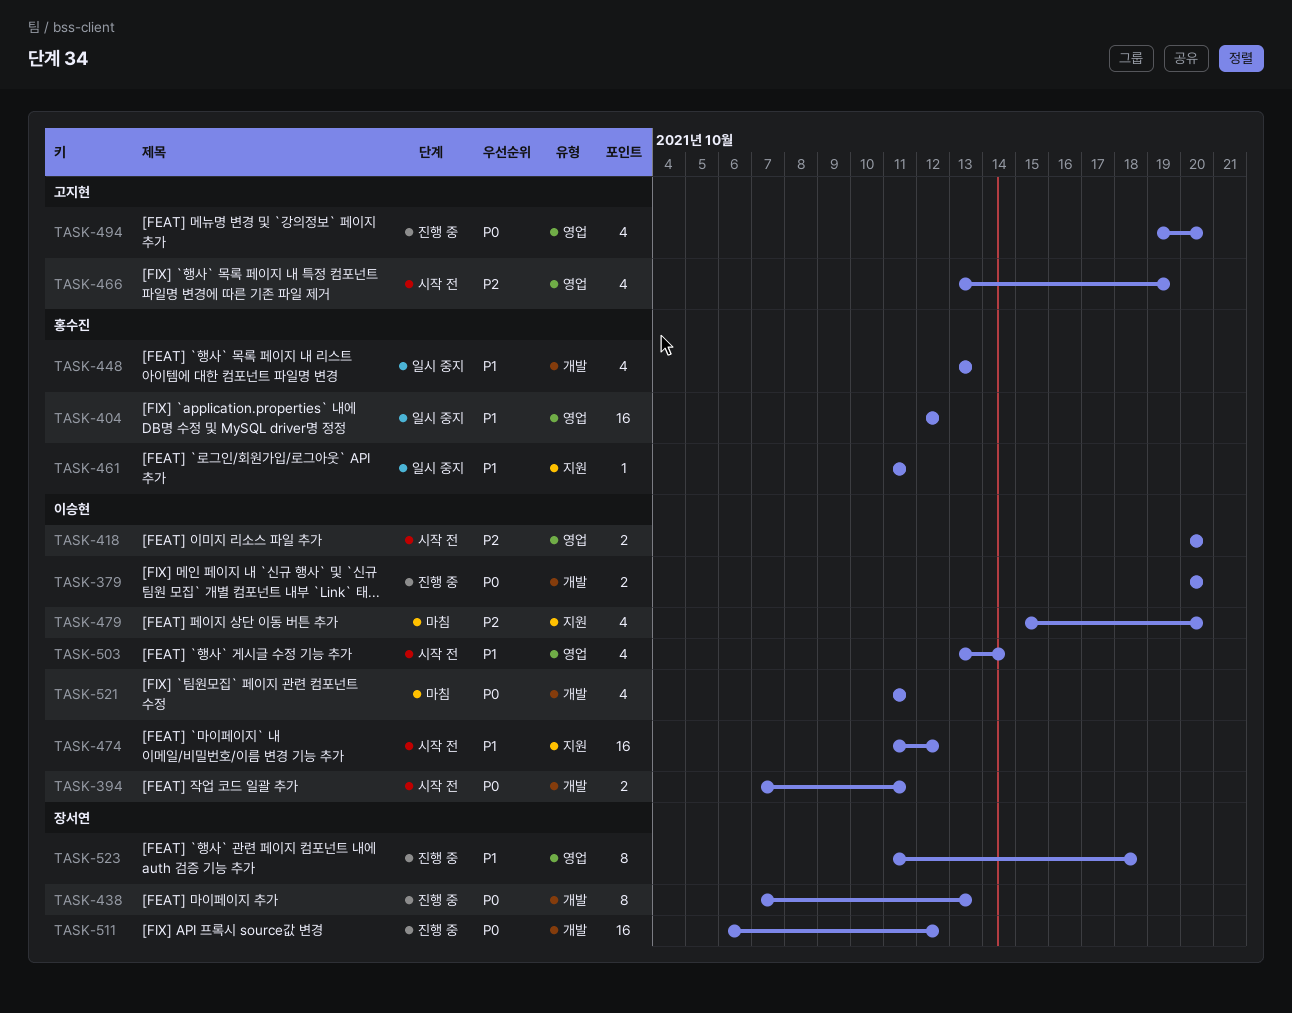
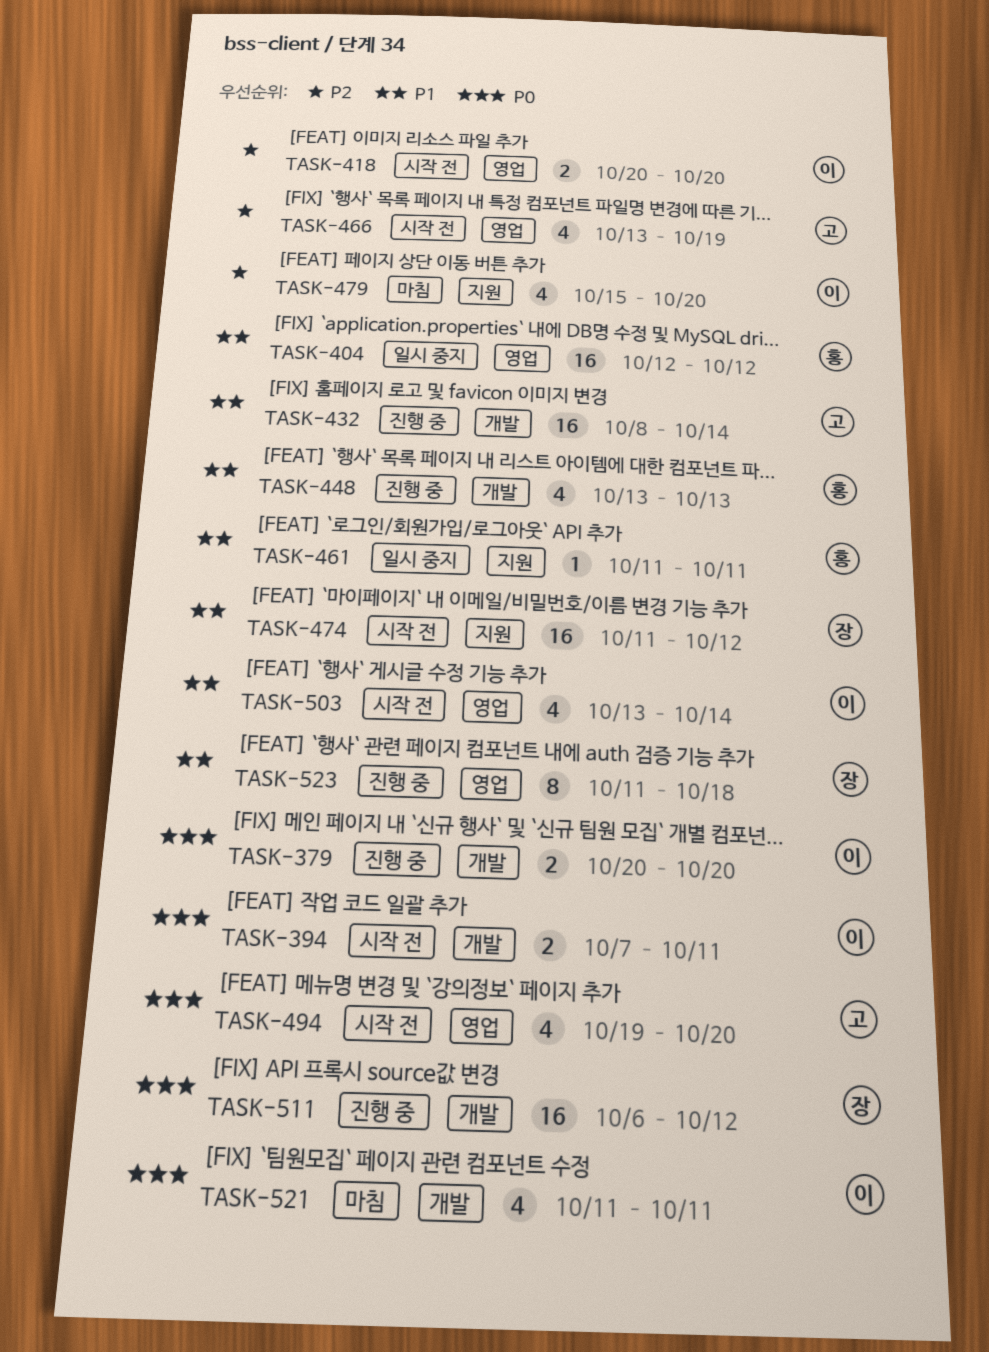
TASK-432: none -> present
TASK-438: present -> none
TASK-448, status: 일시 중지 -> 진행 중
TASK-474, owner: 이승현 -> 장서연
TASK-494, status: 진행 중 -> 시작 전

